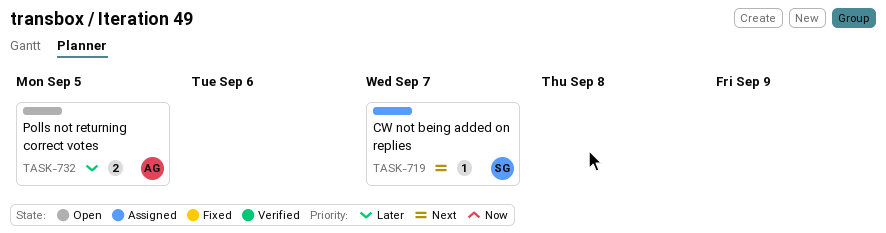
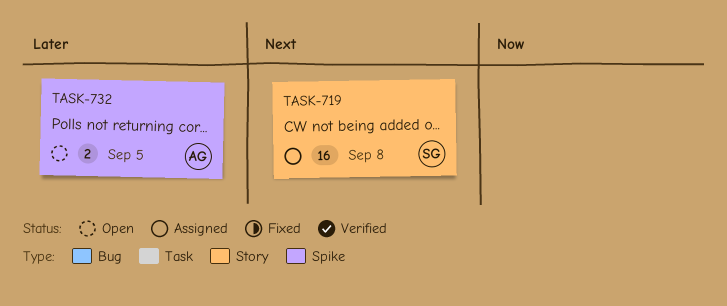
TASK-719, estimate: 1 -> 16
TASK-719, due: Sep 7 -> Sep 8

